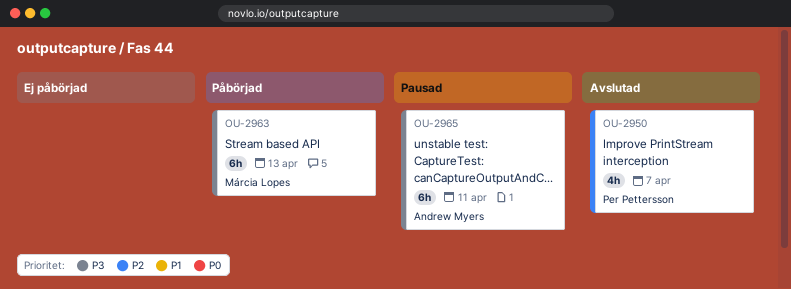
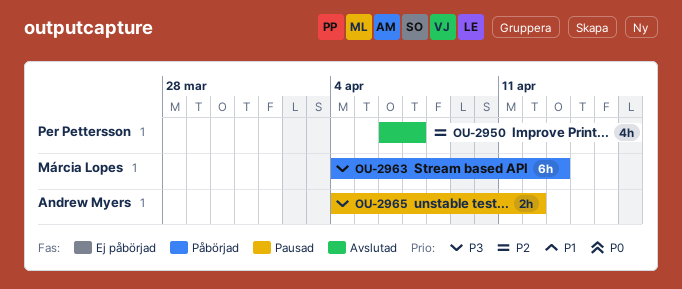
OU-2965, estimate: 6h -> 2h
OU-2965, due: Apr 11 -> Apr 12

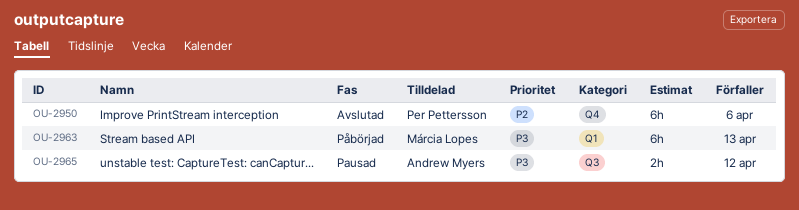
OU-2950, estimate: 4h -> 6h
OU-2950, due: Apr 7 -> Apr 6

